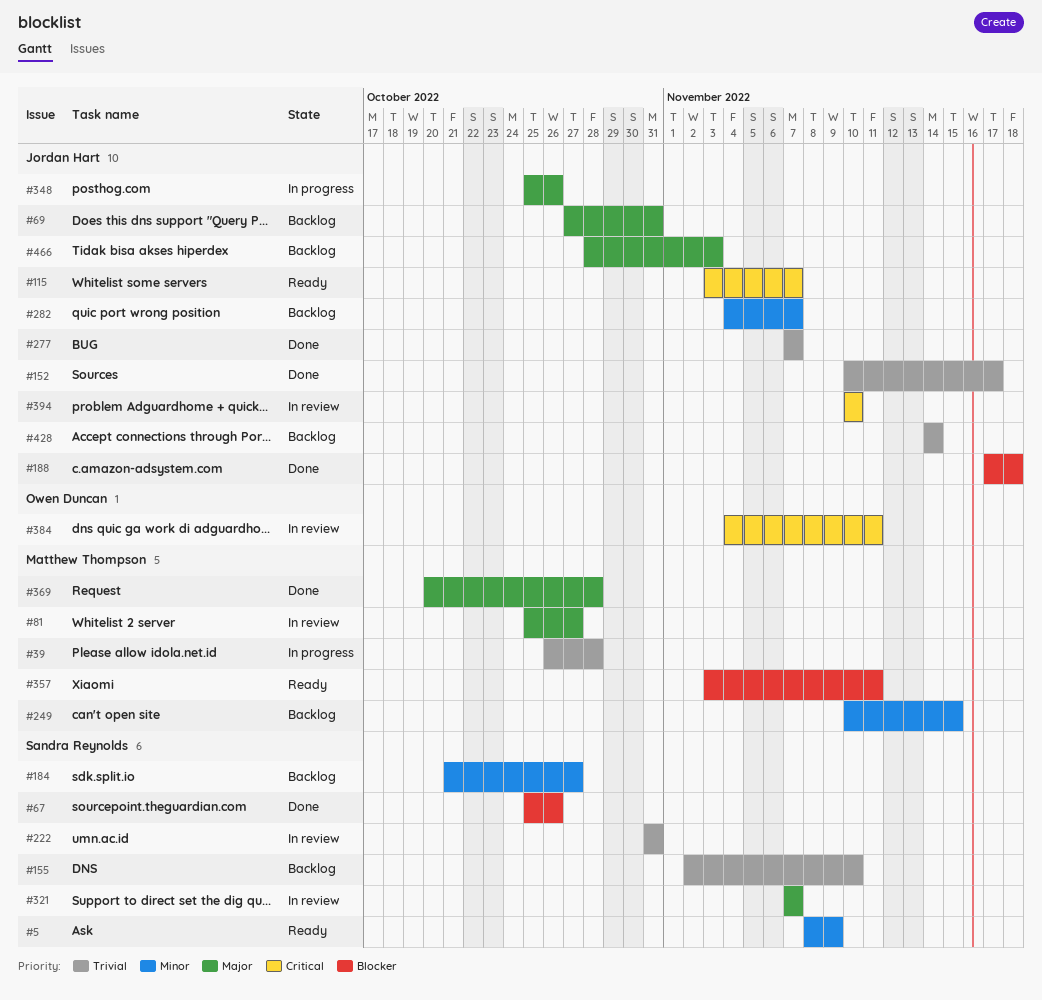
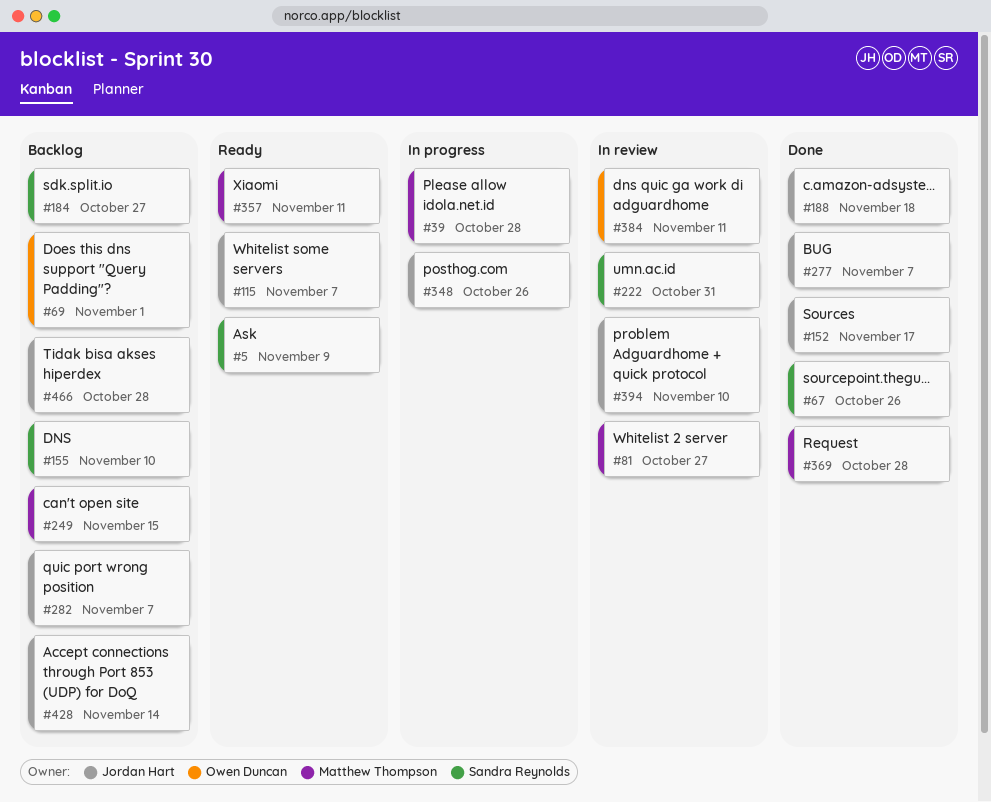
#69, owner: Jordan Hart -> Owen Duncan
#69, due: Oct 31 -> Nov 1
#321: present -> none
#466, due: Nov 3 -> Oct 28

